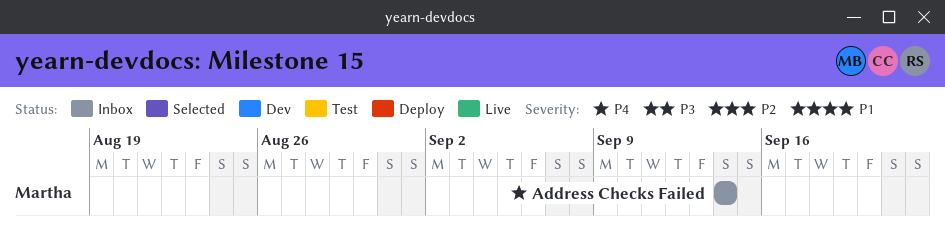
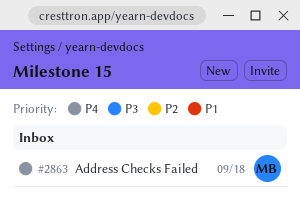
Address Checks Failed, due: Sep 14 -> Sep 18

